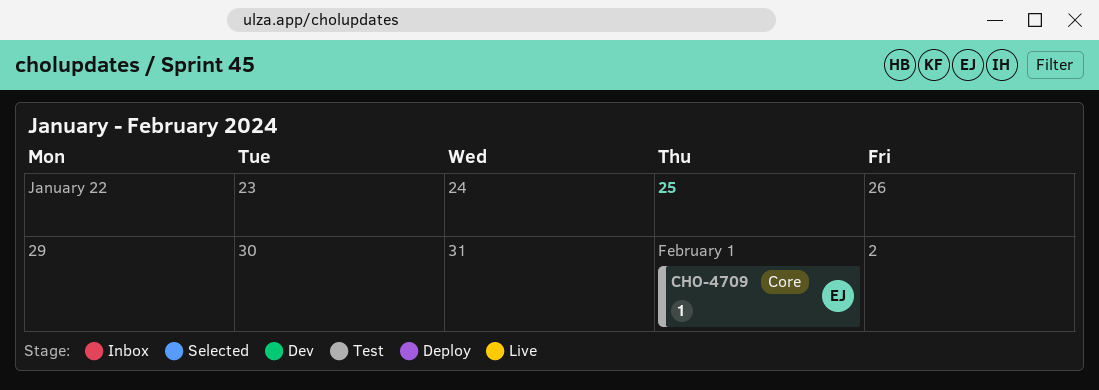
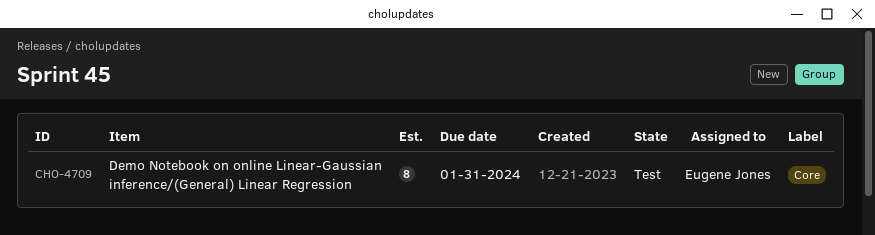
CHO-4709, estimate: 1 -> 8
CHO-4709, due: Feb 1 -> Jan 31

